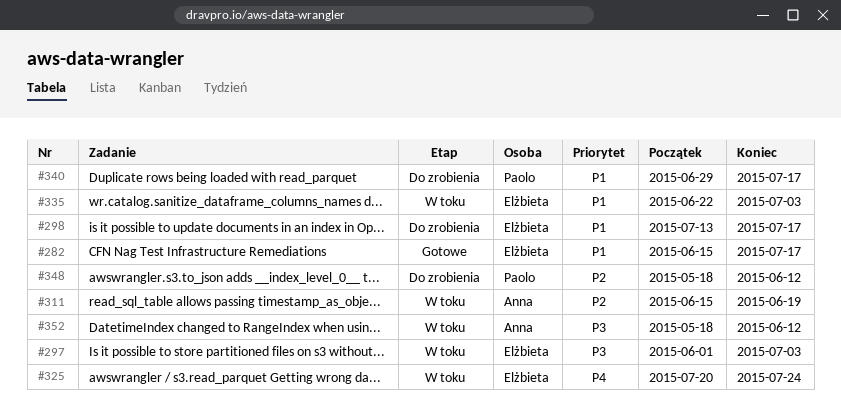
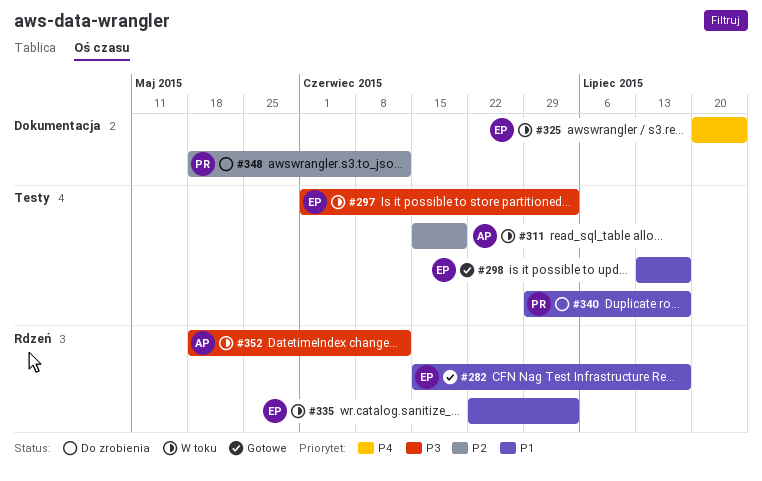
#298, status: Do zrobienia -> Gotowe

